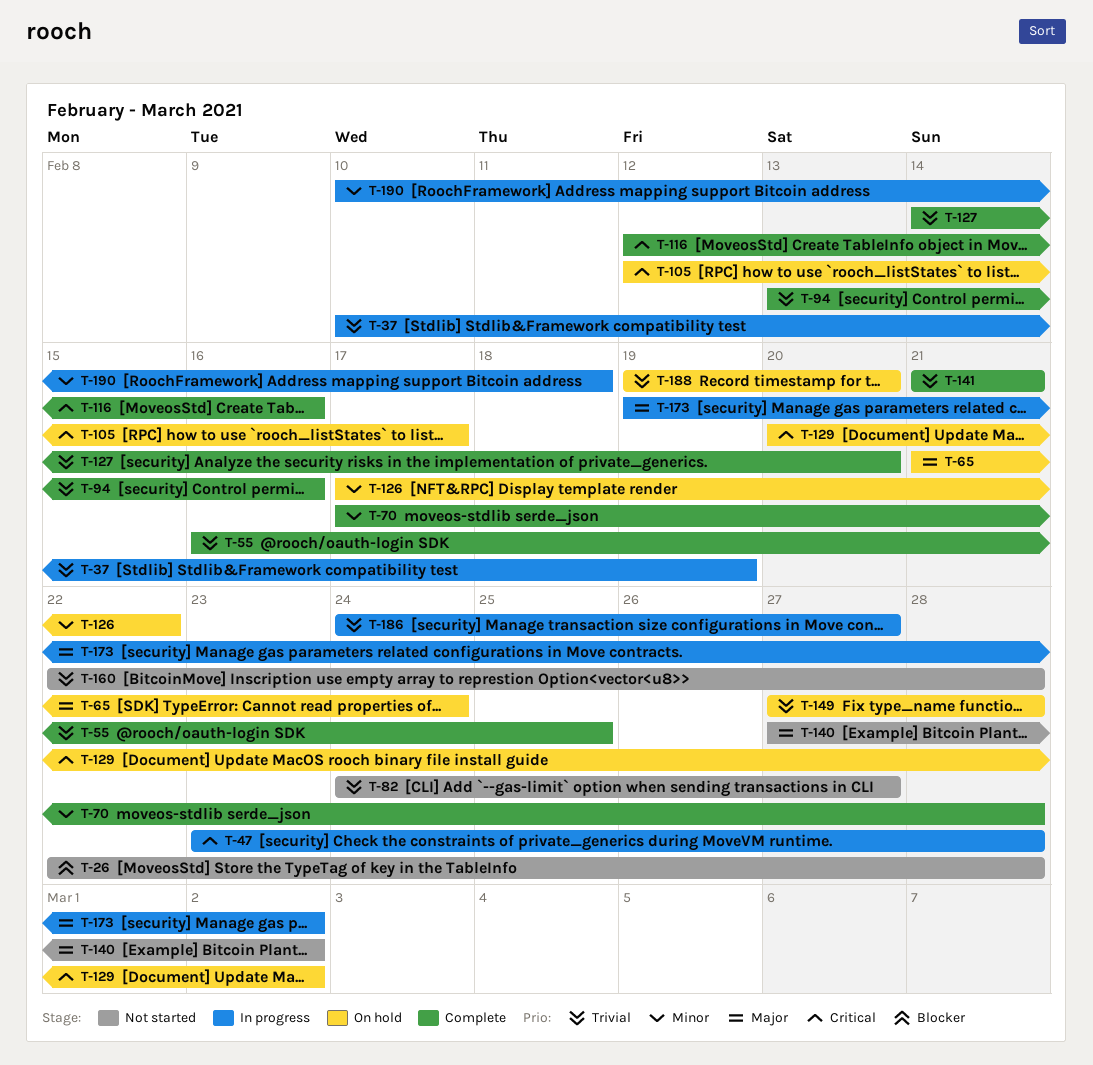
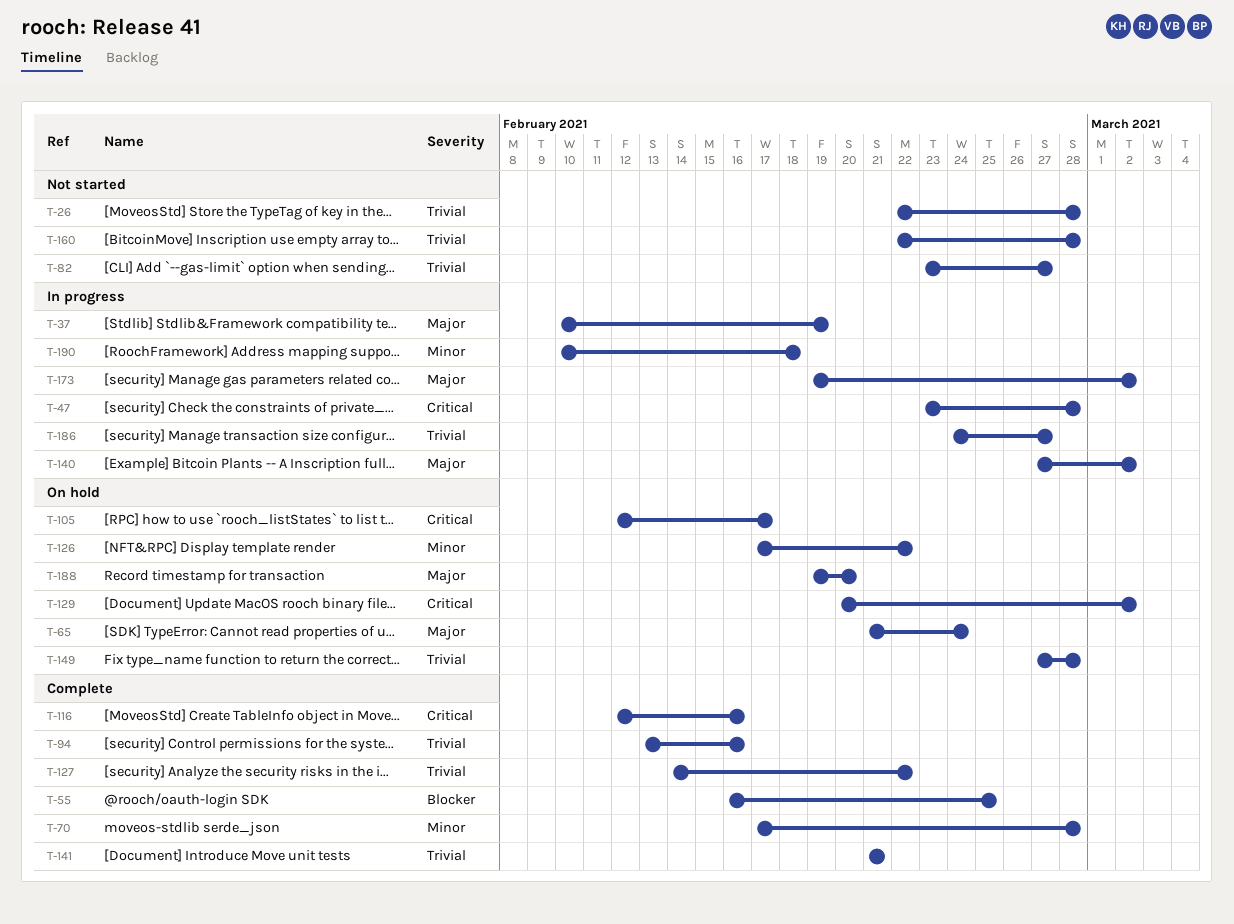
T-26, priority: Blocker -> Trivial
T-37, priority: Trivial -> Major
T-55, priority: Trivial -> Blocker
T-82, start: Feb 24 -> Feb 23
T-127, due: Feb 20 -> Feb 22
T-140, status: Not started -> In progress
T-188, priority: Trivial -> Major

